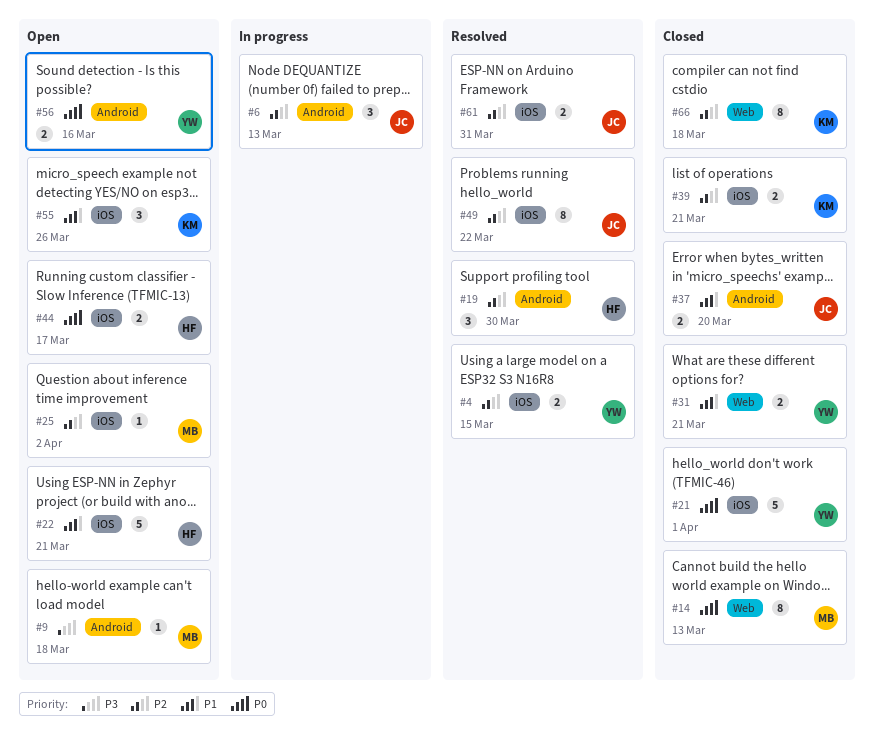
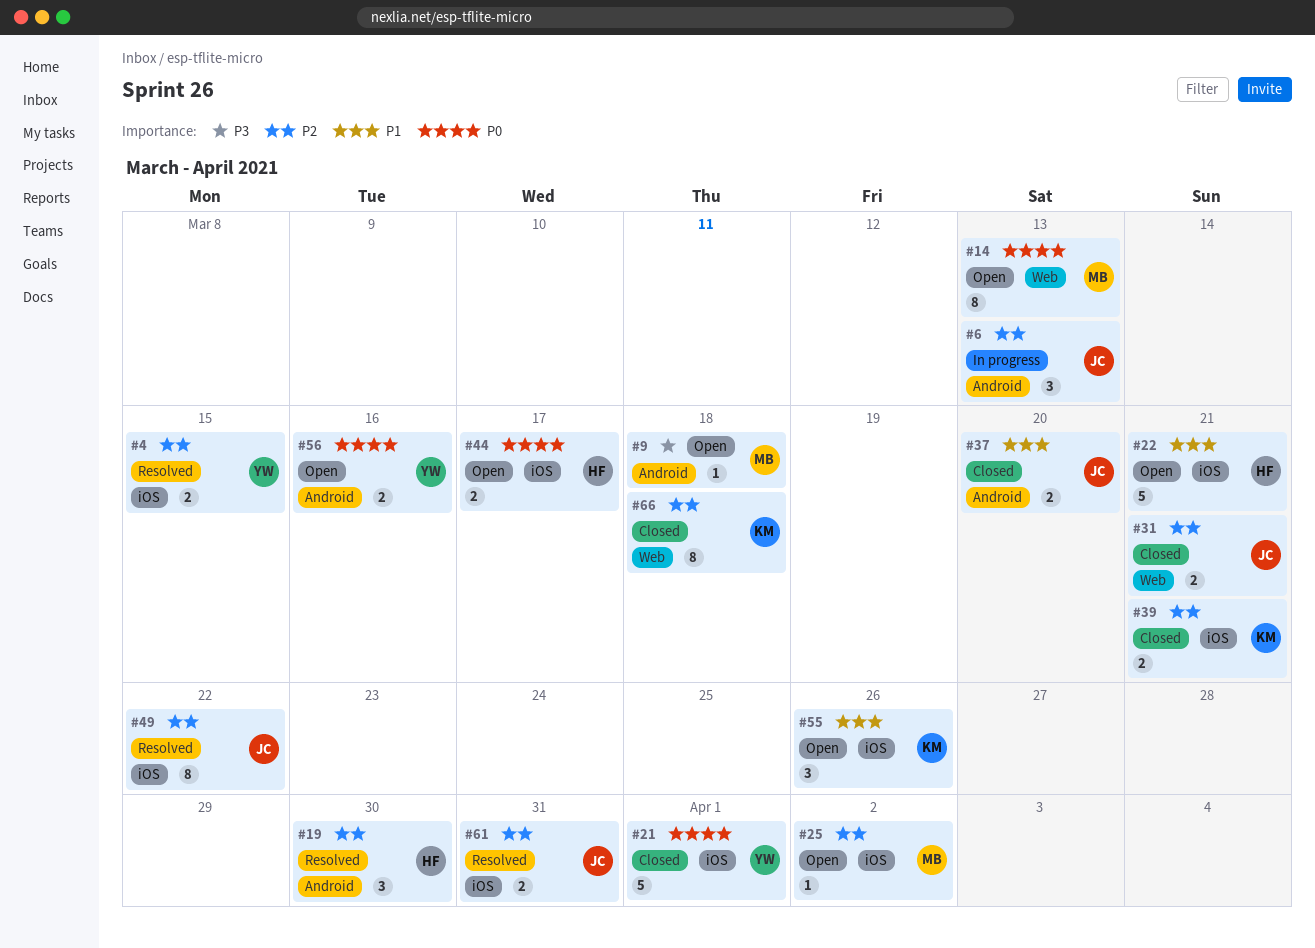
#14, status: Closed -> Open
#31, owner: YW -> JC
#31, priority: P1 -> P2

